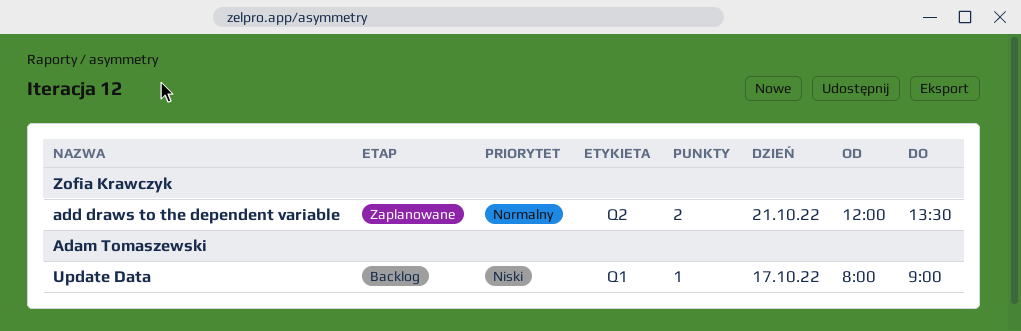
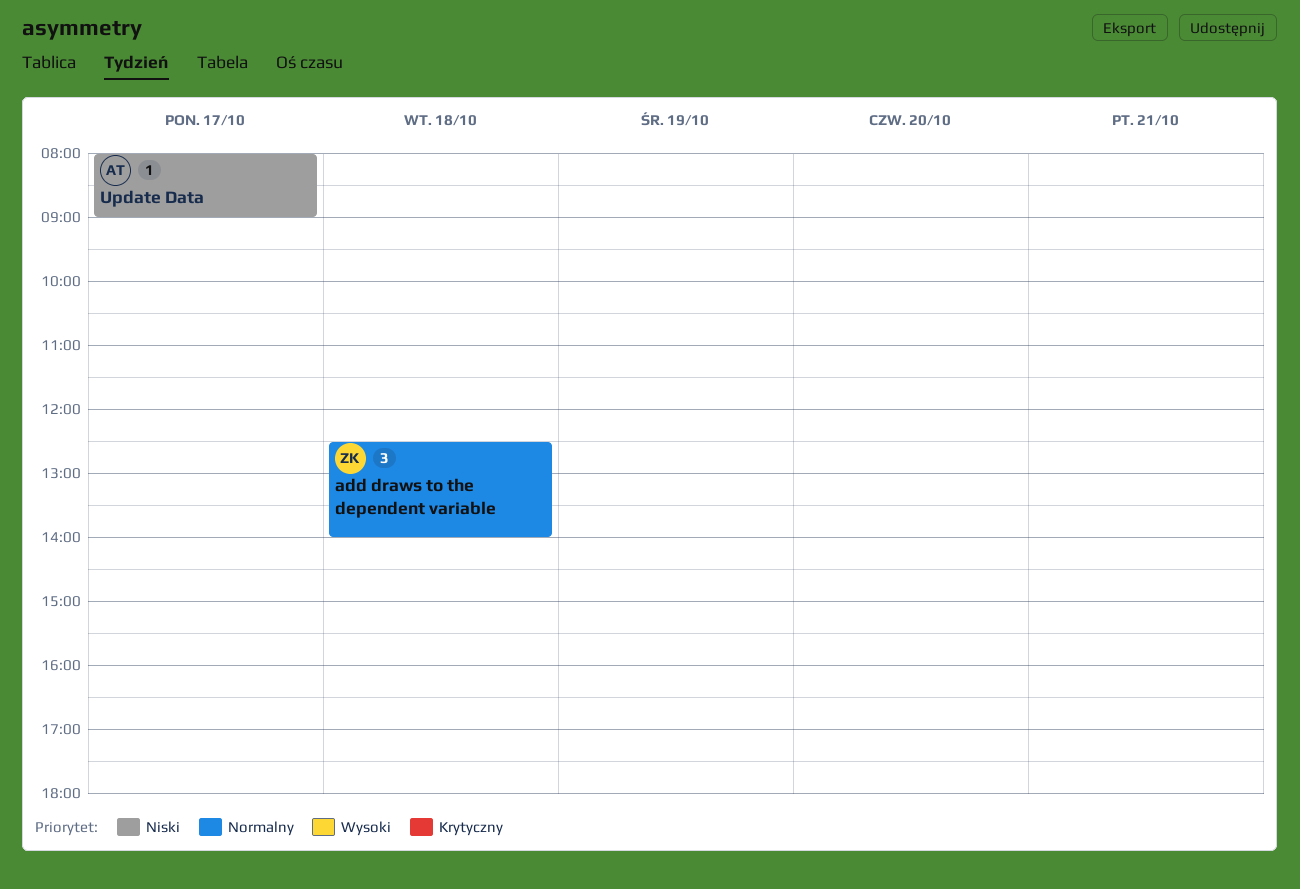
add draws to the dependent variable, estimate: 2 -> 3
add draws to the dependent variable, day: Oct 21 -> Oct 18
add draws to the dependent variable, begins: 12:00 -> 12:30
add draws to the dependent variable, ends: 13:30 -> 14:00

